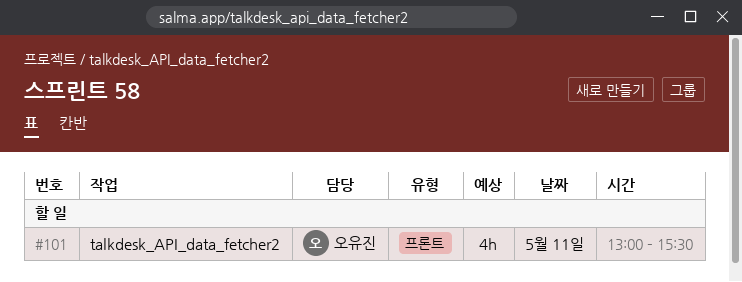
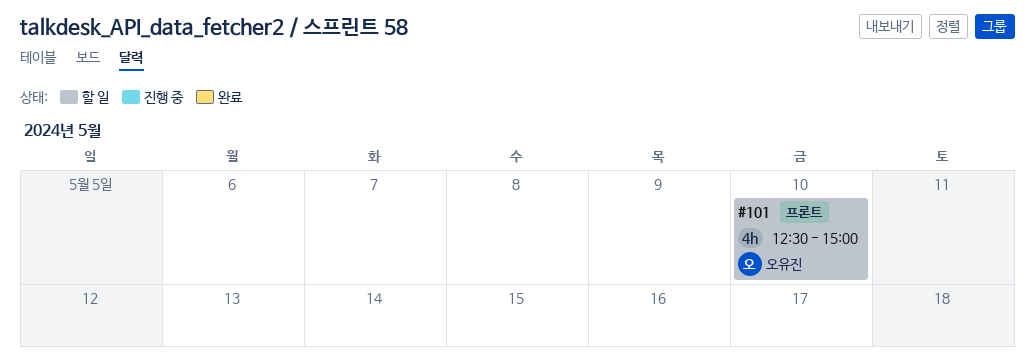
#101, day: May 11 -> May 10
#101, begins: 13:00 -> 12:30
#101, ends: 15:30 -> 15:00

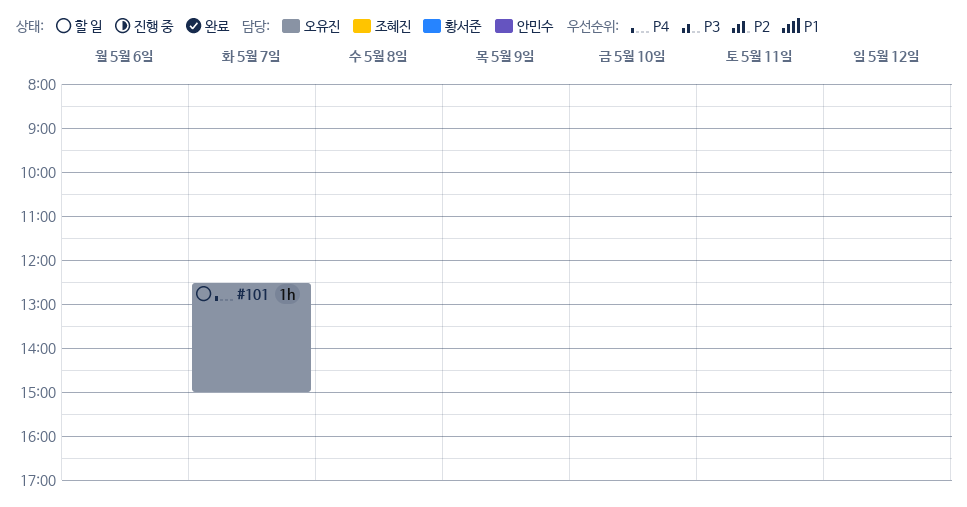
#101, estimate: 4h -> 1h
#101, day: May 10 -> May 7

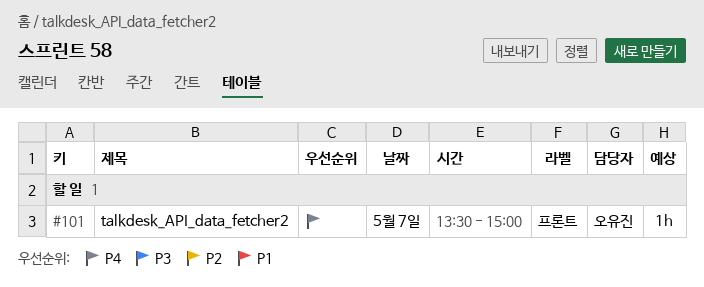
#101, begins: 12:30 -> 13:30

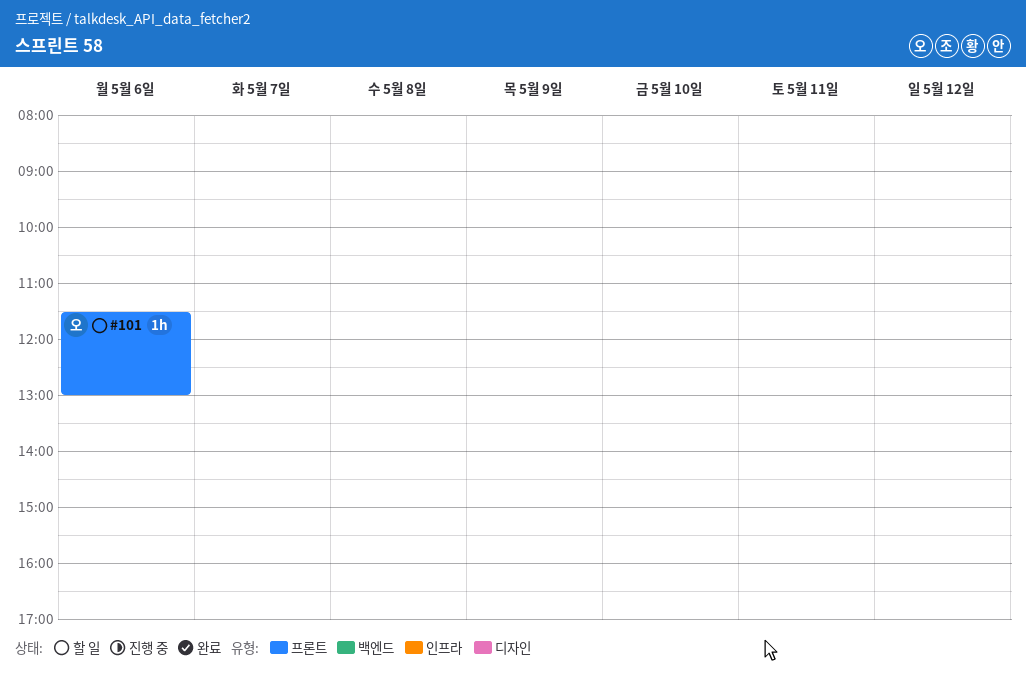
#101, day: May 7 -> May 6
#101, begins: 13:30 -> 11:30
#101, ends: 15:00 -> 13:00

